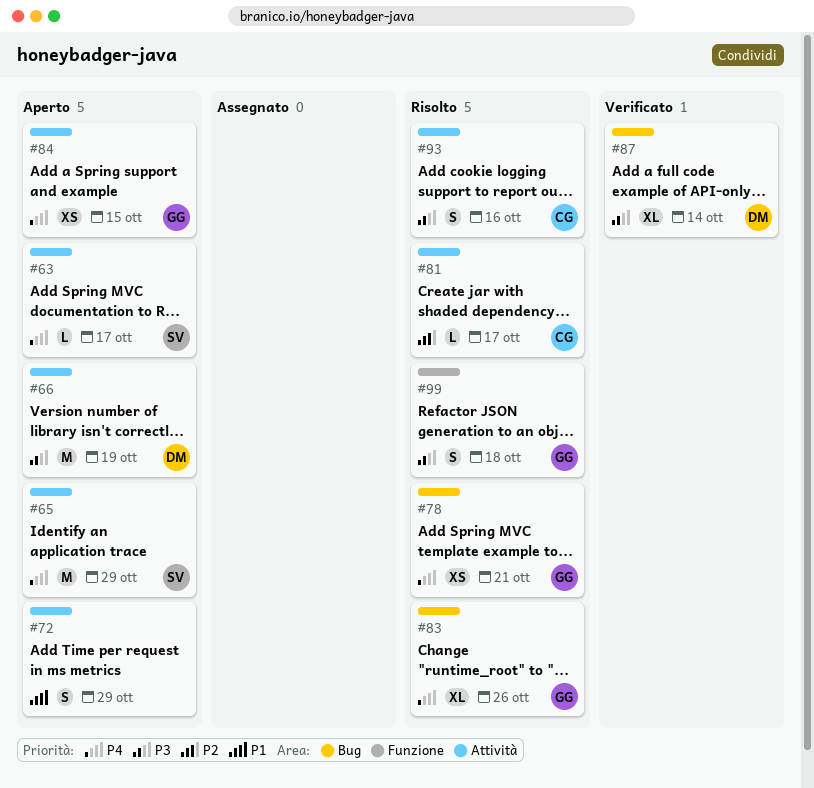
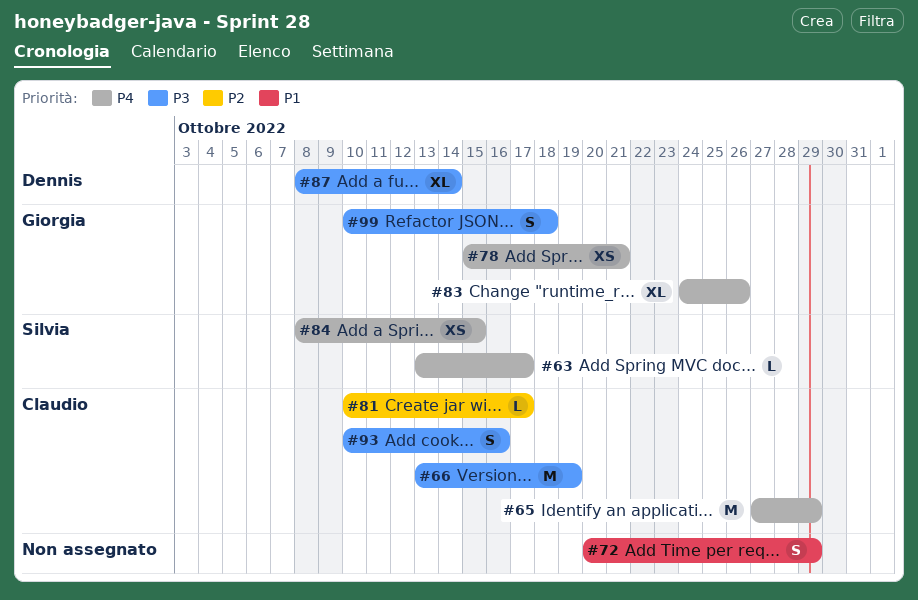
#65, owner: Silvia -> Claudio
#66, owner: Dennis -> Claudio
#84, owner: Giorgia -> Silvia

